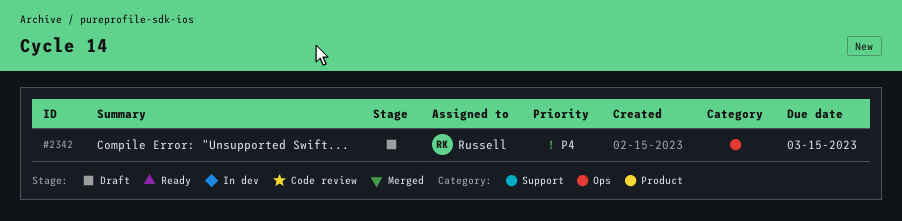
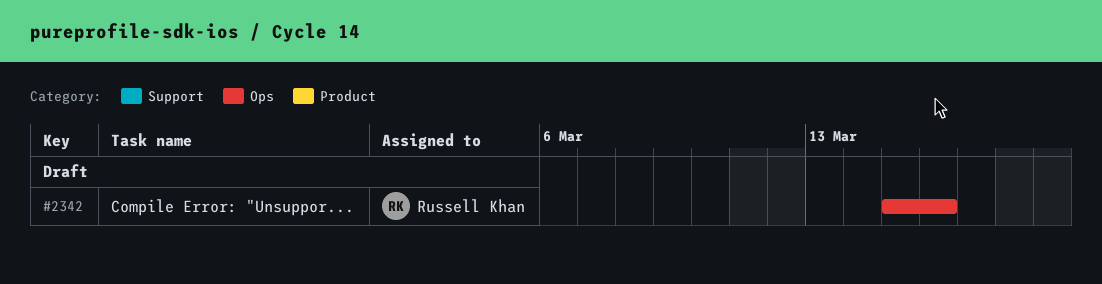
#2342, due: Mar 15 -> Mar 16

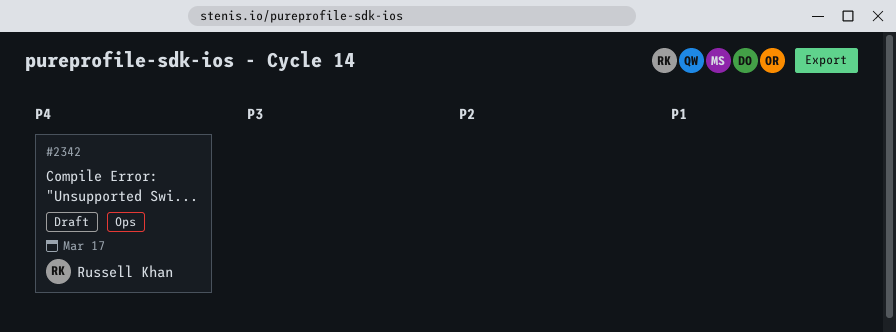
#2342, due: Mar 16 -> Mar 17

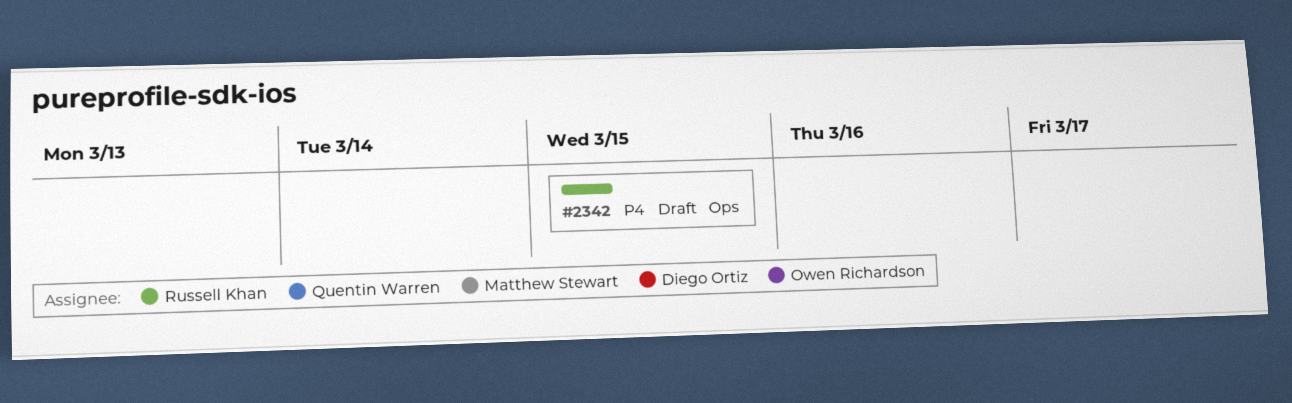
#2342, due: Mar 17 -> Mar 15

